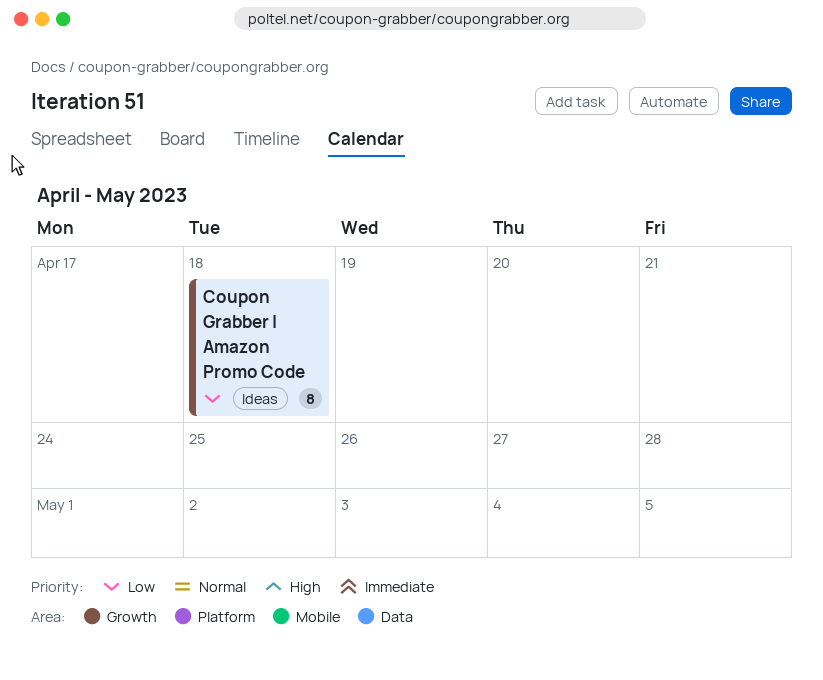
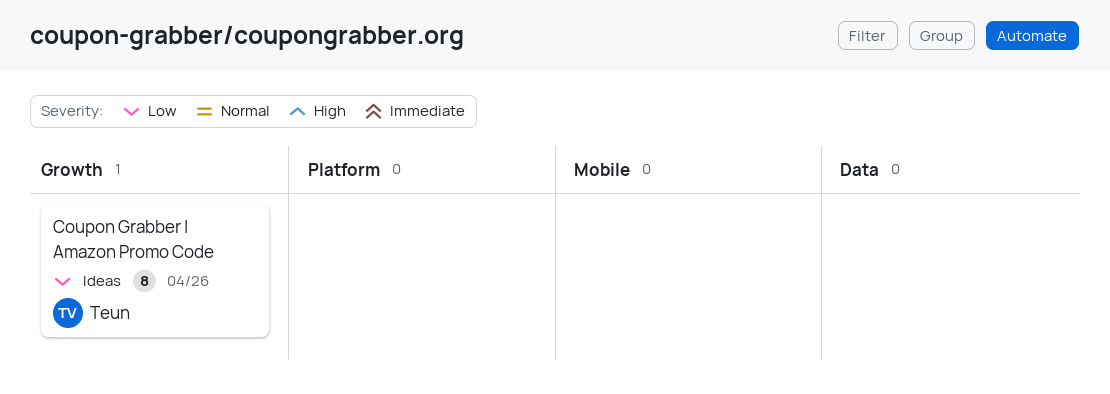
Coupon Grabber | Amazon Promo Code, due: Apr 18 -> Apr 26

